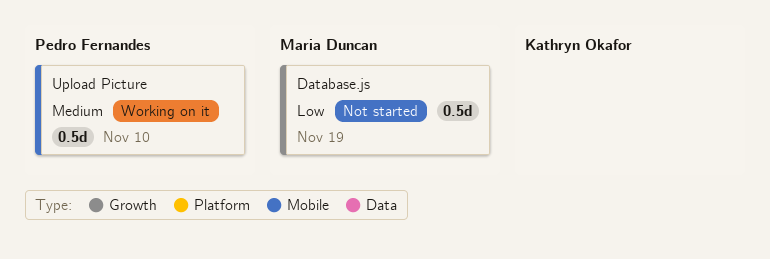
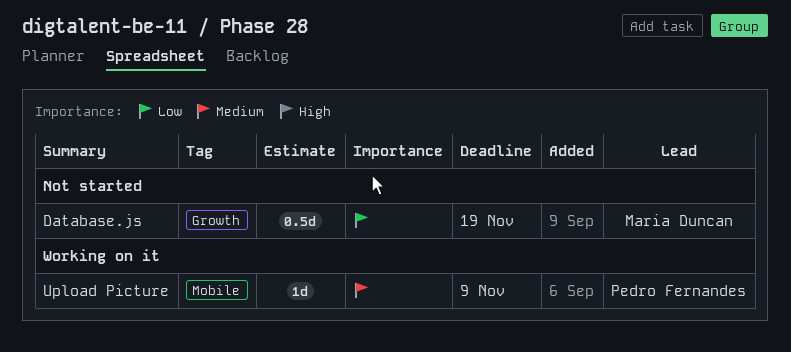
Upload Picture, estimate: 0.5d -> 1d
Upload Picture, due: Nov 10 -> Nov 9

